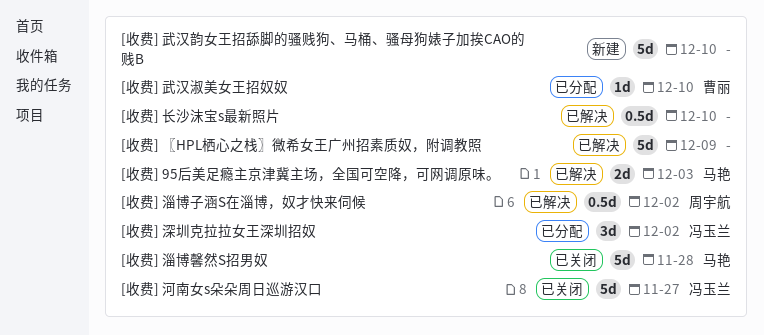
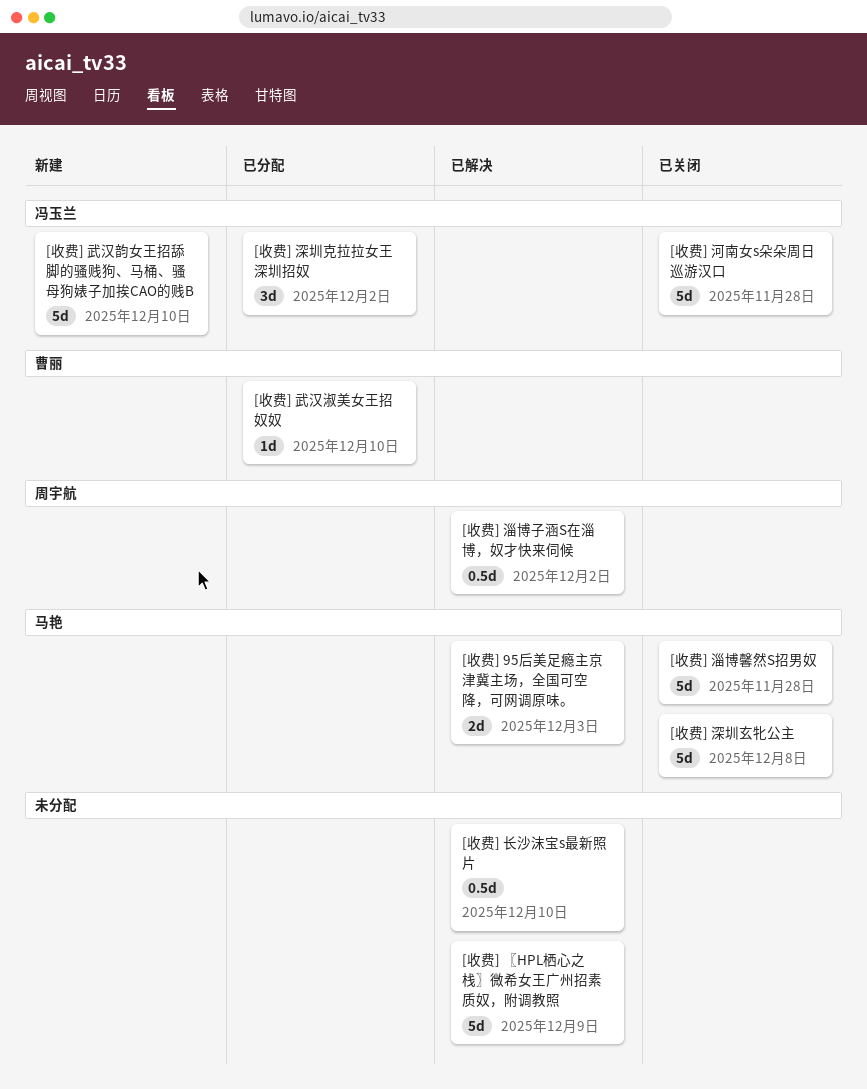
[收费] 武汉韵女王招舔脚的骚贱狗、马桶、骚母狗婊子加挨CAO的贱B, owner: none -> 冯玉兰
[收费] 河南女s朵朵周日巡游汉口, due: Nov 27 -> Nov 28
[收费] 深圳玄牝公主: none -> present

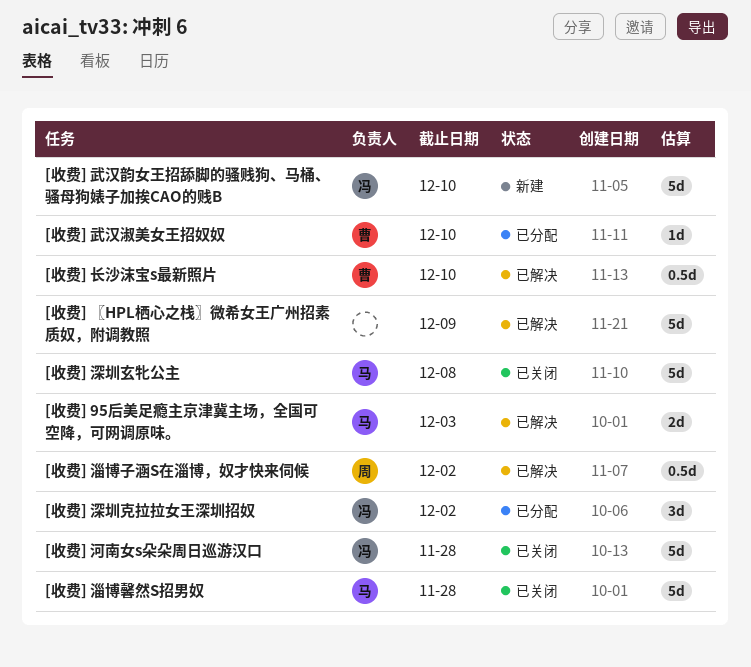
[收费] 长沙沫宝s最新照片, owner: none -> 曹丽

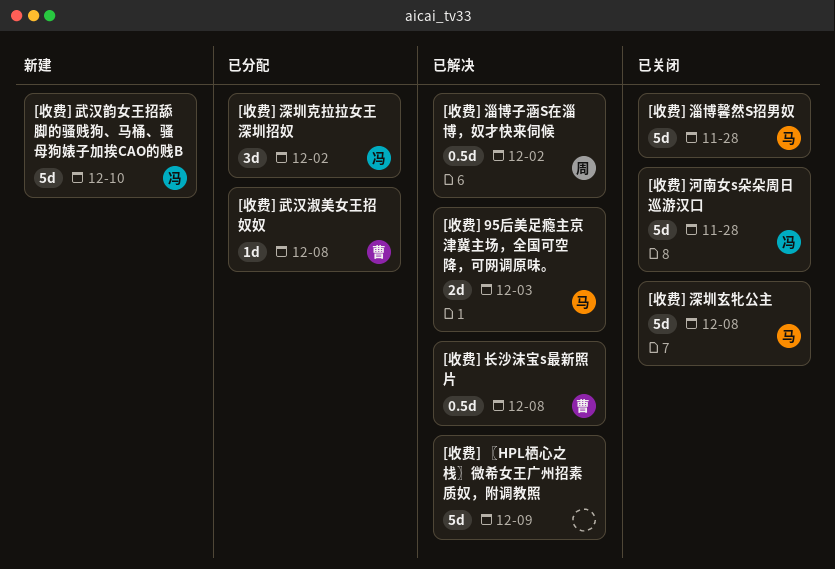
[收费] 武汉淑美女王招奴奴, due: Dec 10 -> Dec 8
[收费] 长沙沫宝s最新照片, due: Dec 10 -> Dec 8

